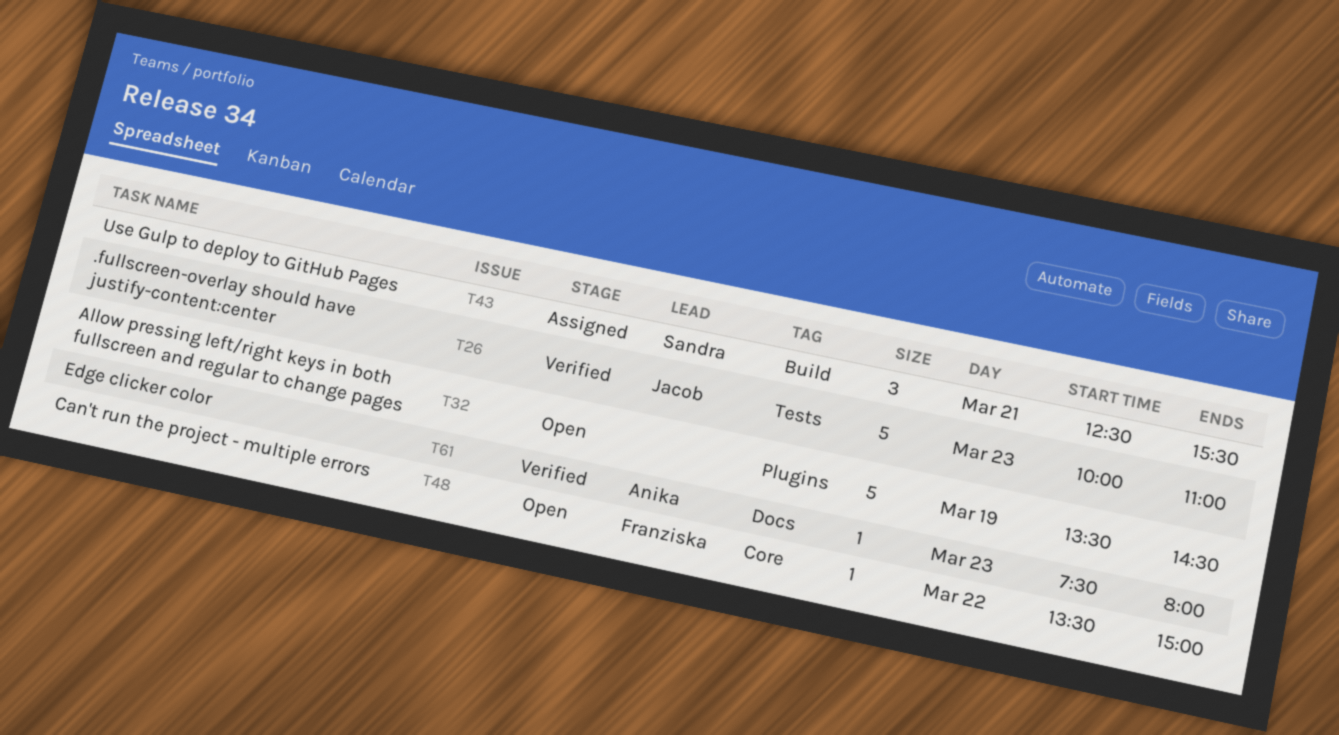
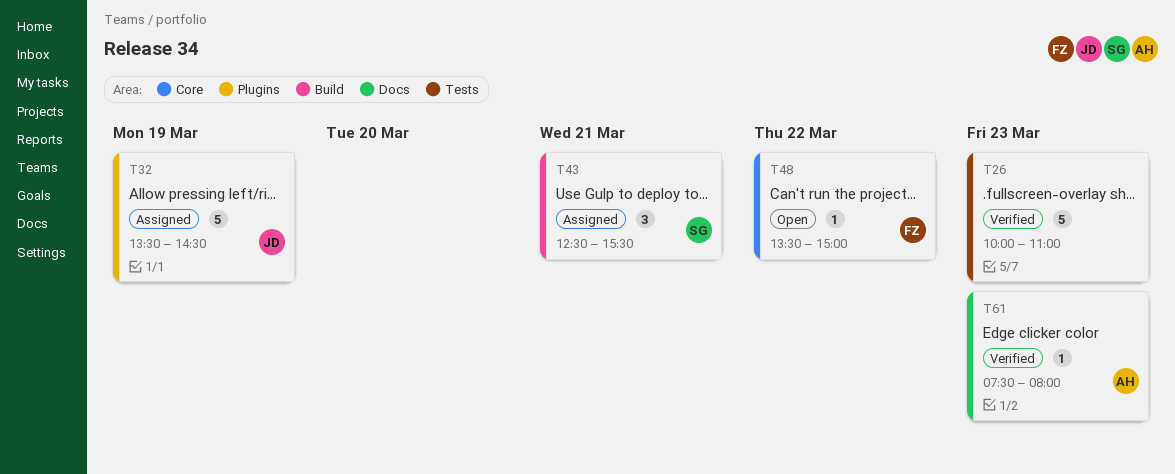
T26, owner: Jacob -> none
T32, status: Open -> Assigned
T32, owner: none -> Jacob

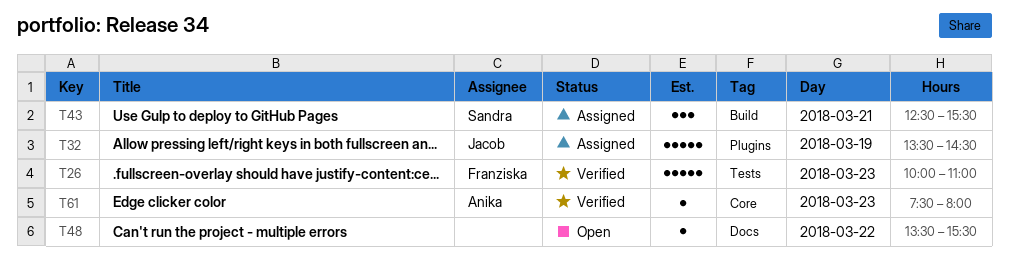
T26, owner: none -> Franziska
T48, owner: Franziska -> none
T48, label: Core -> Docs
T48, ends: 15:00 -> 15:30
T61, label: Docs -> Core

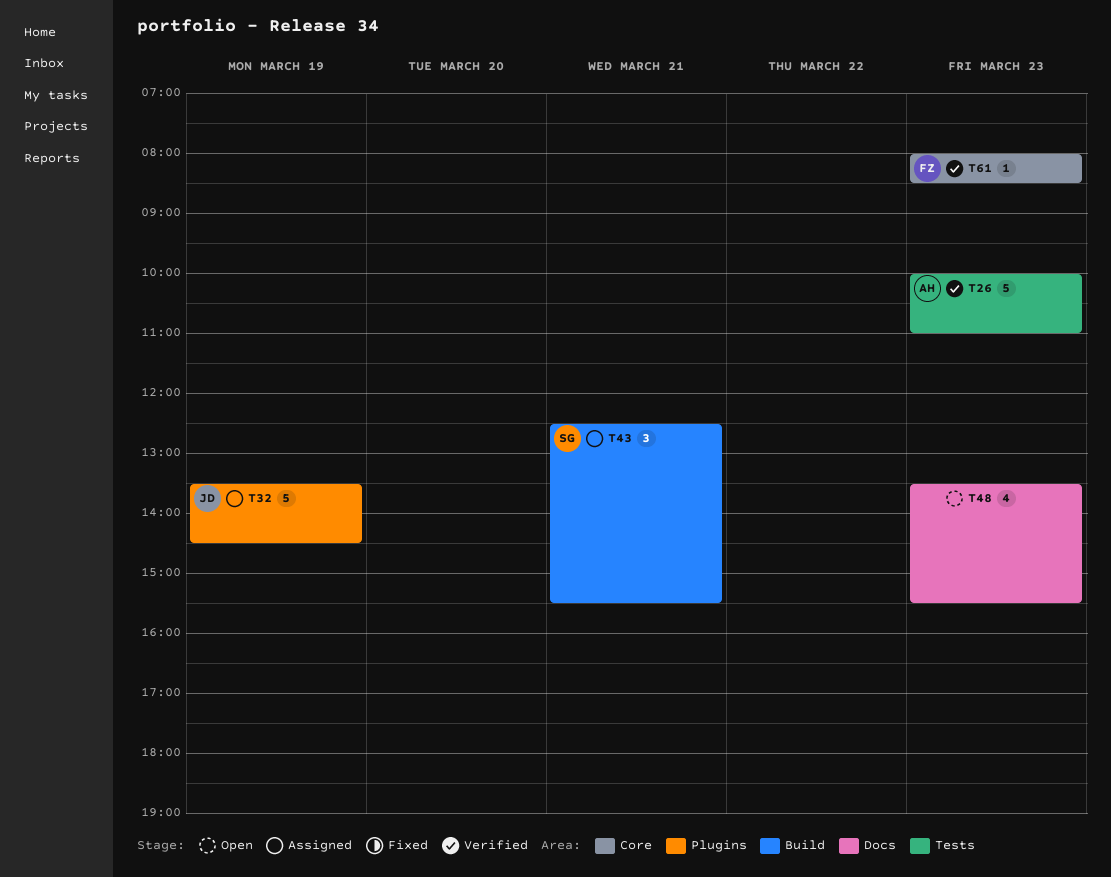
T26, owner: Franziska -> Anika
T48, estimate: 1 -> 4
T48, day: Mar 22 -> Mar 23
T61, owner: Anika -> Franziska
T61, begins: 07:30 -> 08:00
T61, ends: 08:00 -> 08:30

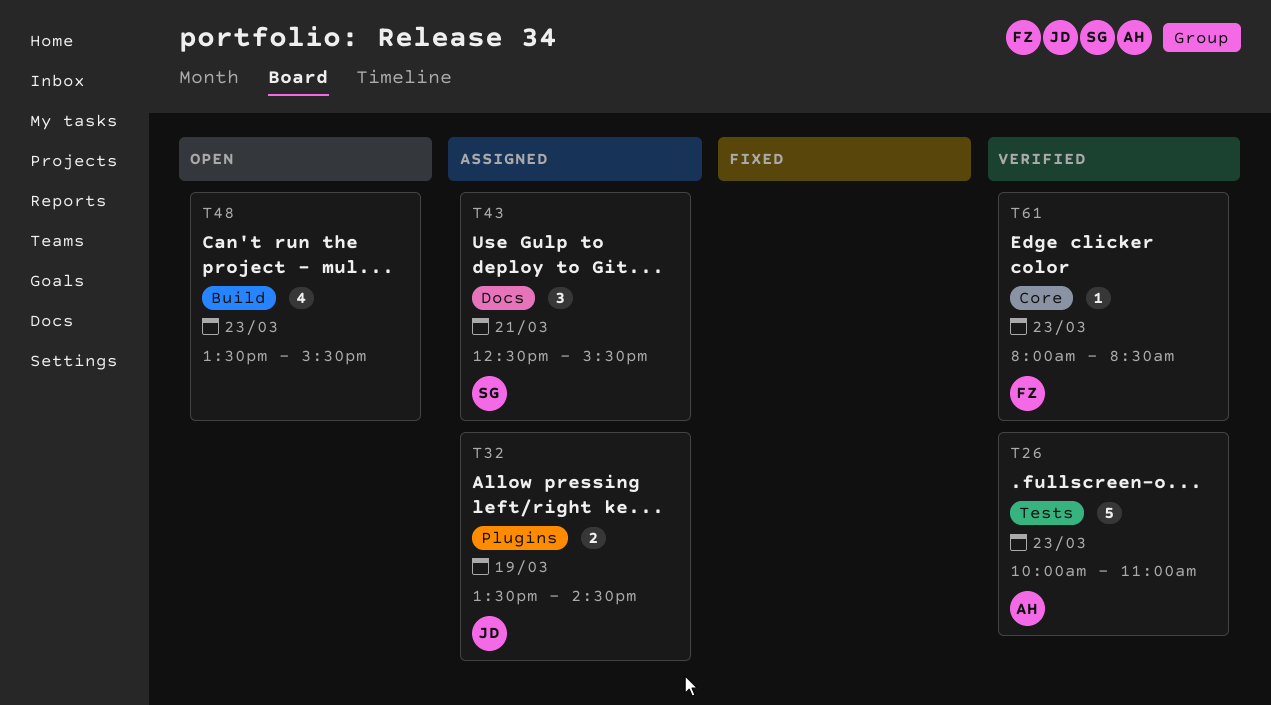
T32, estimate: 5 -> 2
T43, label: Build -> Docs
T48, label: Docs -> Build

